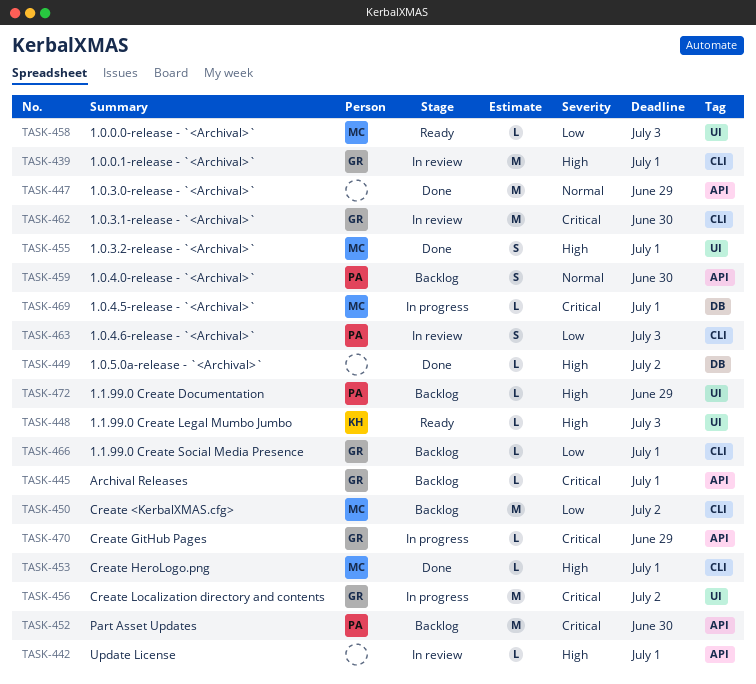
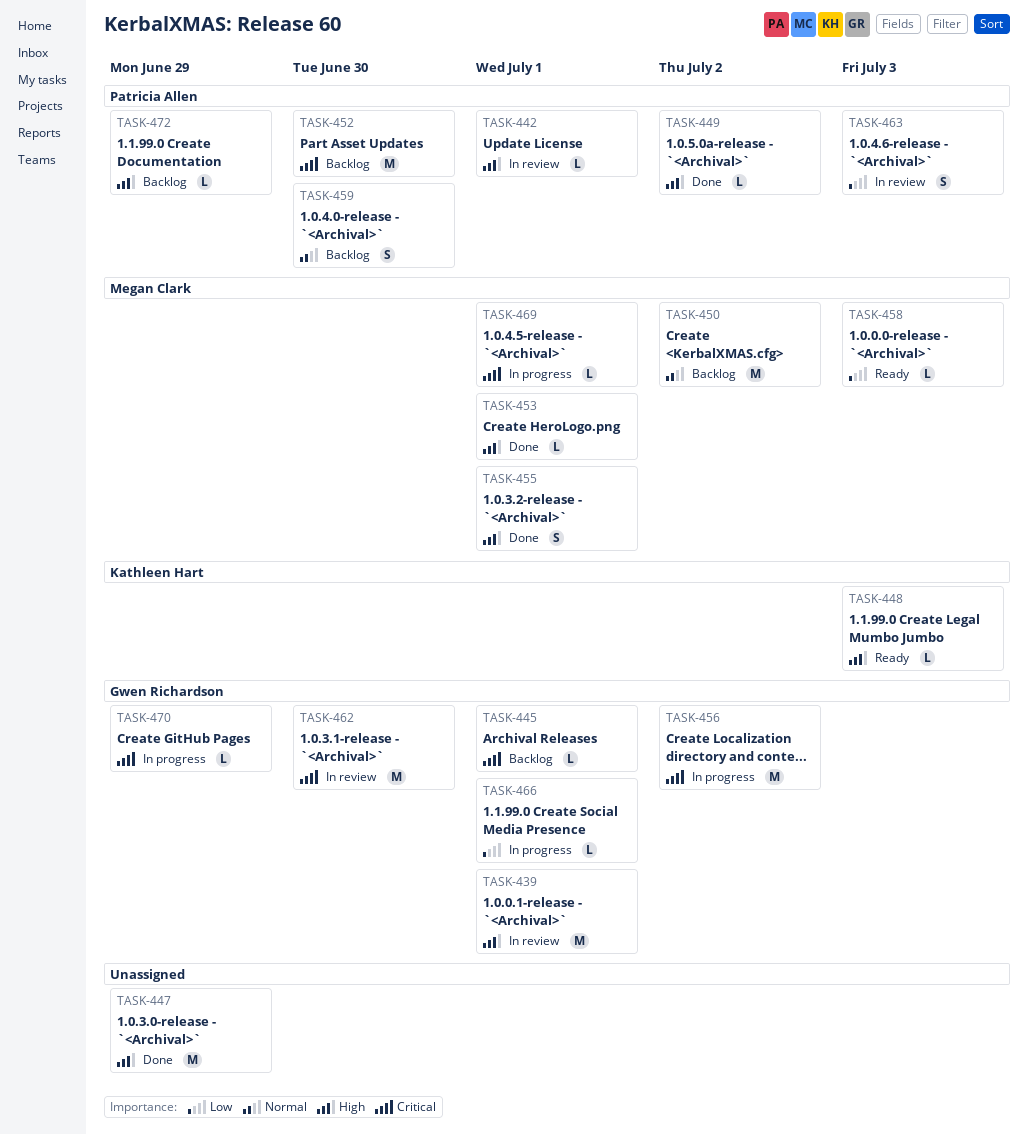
TASK-442, owner: none -> Patricia Allen
TASK-447, priority: Normal -> High
TASK-449, owner: none -> Patricia Allen
TASK-450, priority: Low -> Normal
TASK-466, status: Backlog -> In progress

